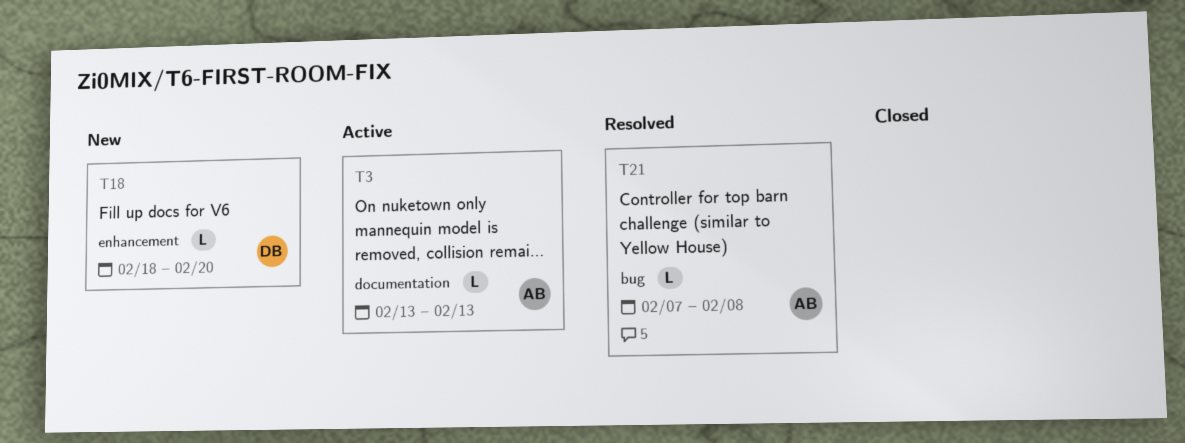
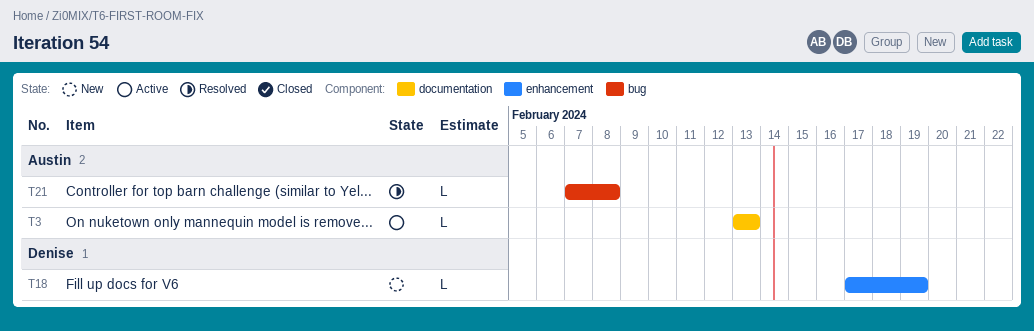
T18, start: Feb 18 -> Feb 17
T18, due: Feb 20 -> Feb 19

